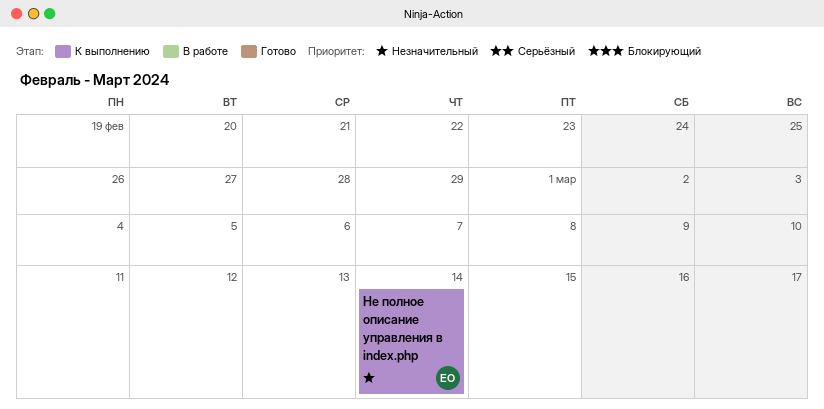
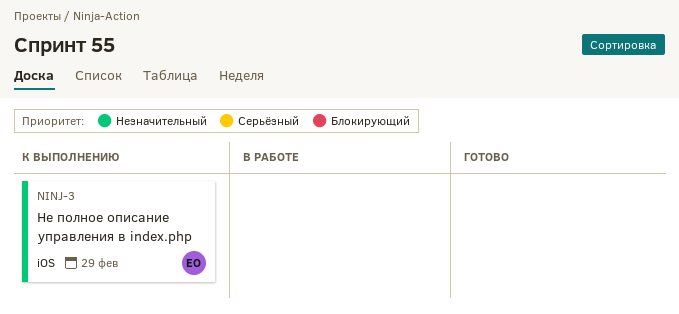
Не полное описание управления в index.php, due: Mar 14 -> Feb 29

